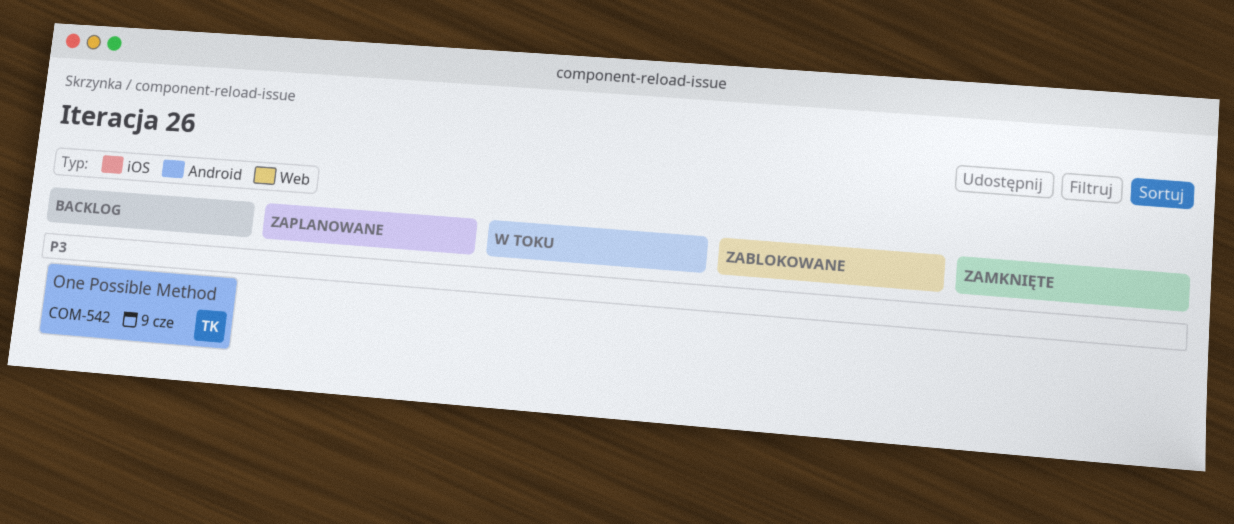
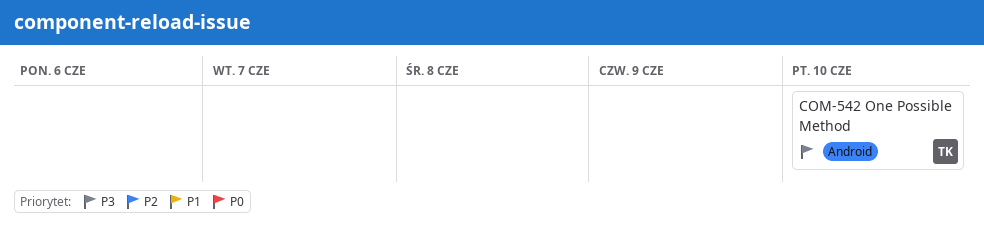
COM-542, due: Jun 9 -> Jun 10

